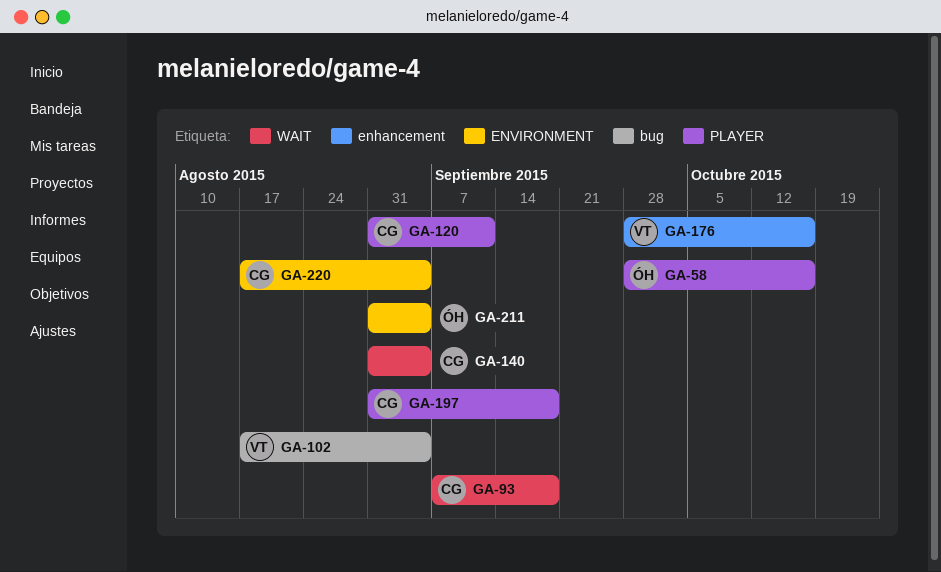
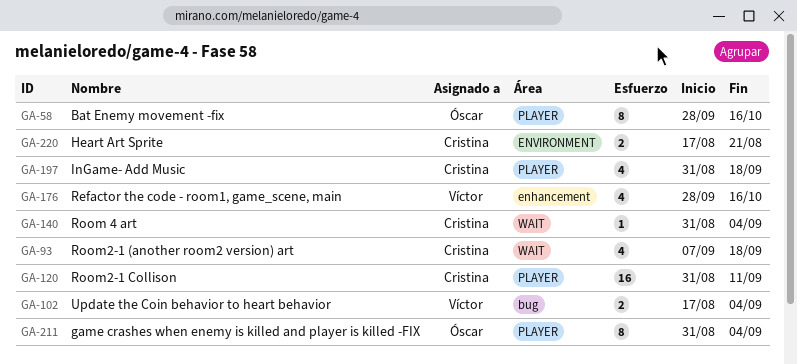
GA-211, label: ENVIRONMENT -> PLAYER
GA-220, due: Sep 4 -> Aug 21

